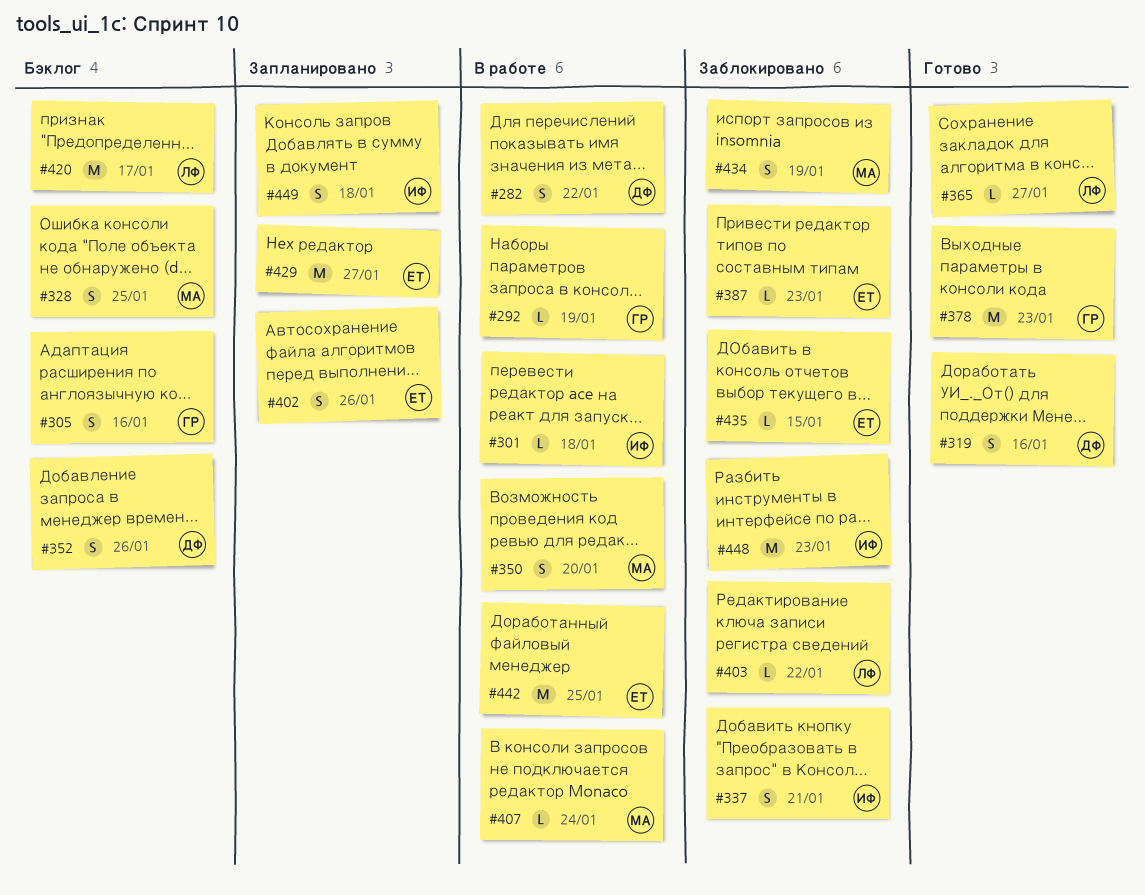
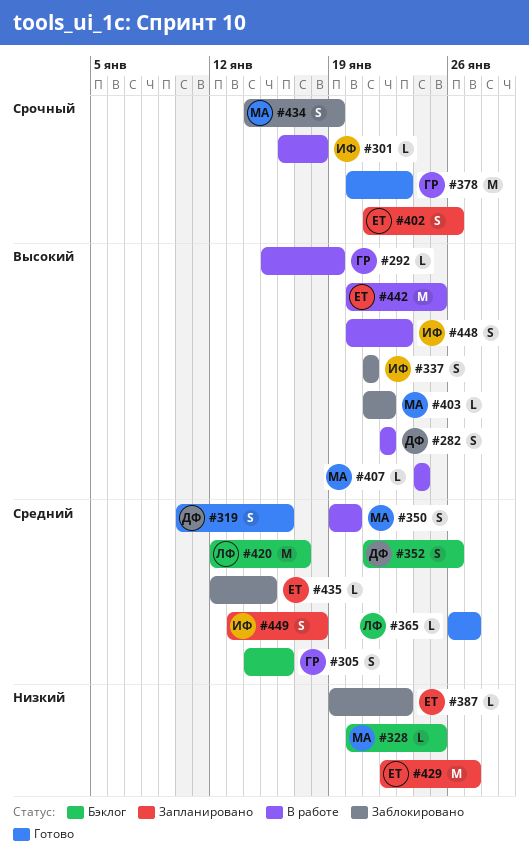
#328, estimate: S -> L
#403, owner: ЛФ -> МА
#448, status: Заблокировано -> В работе
#448, estimate: M -> S

